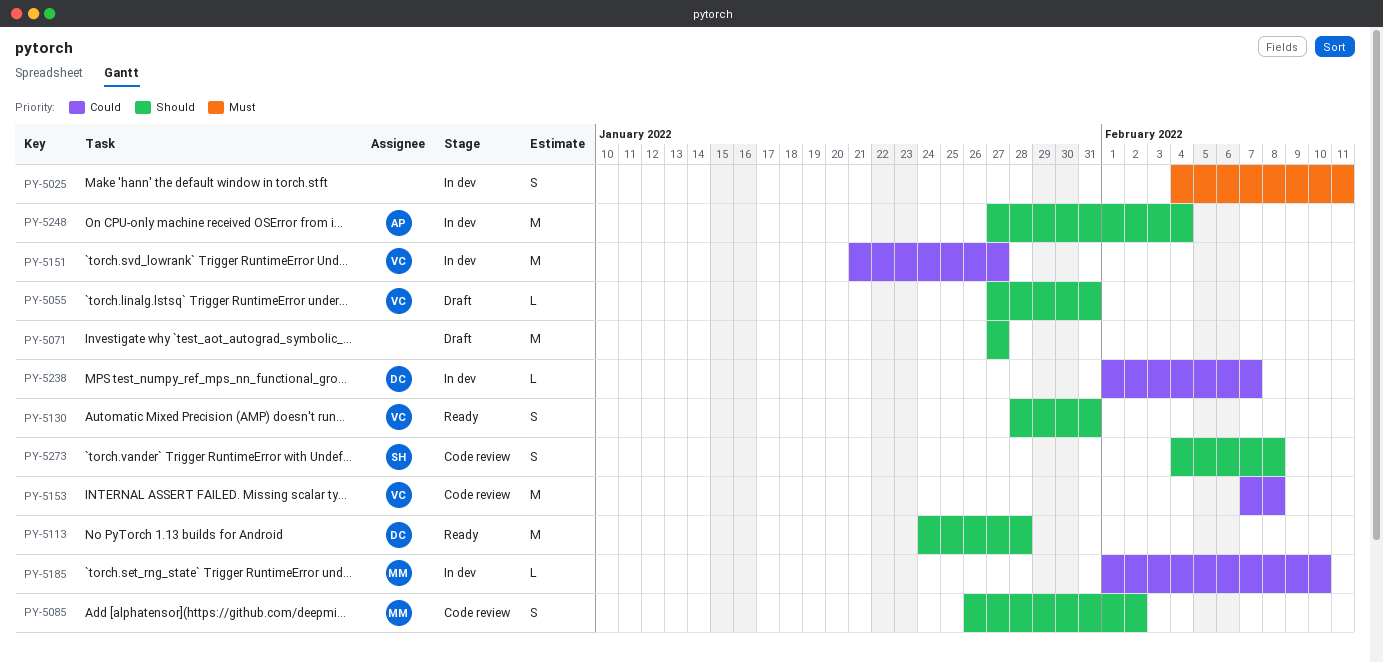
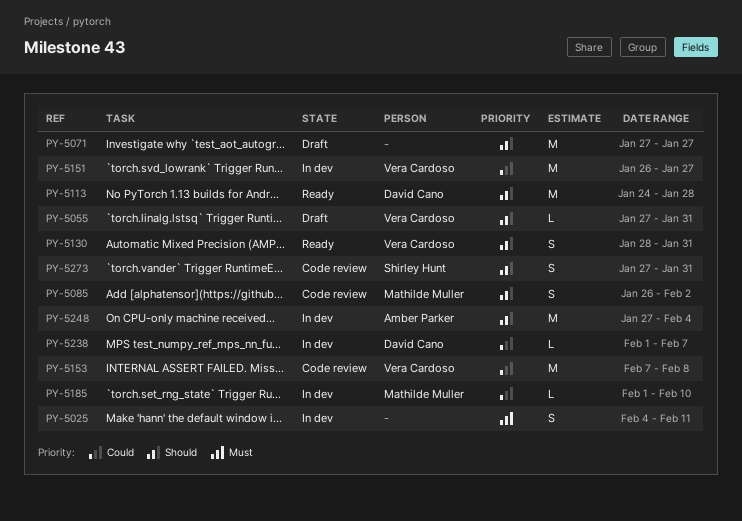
PY-5151, start: Jan 21 -> Jan 26
PY-5273, start: Feb 4 -> Jan 27
PY-5273, due: Feb 8 -> Jan 31

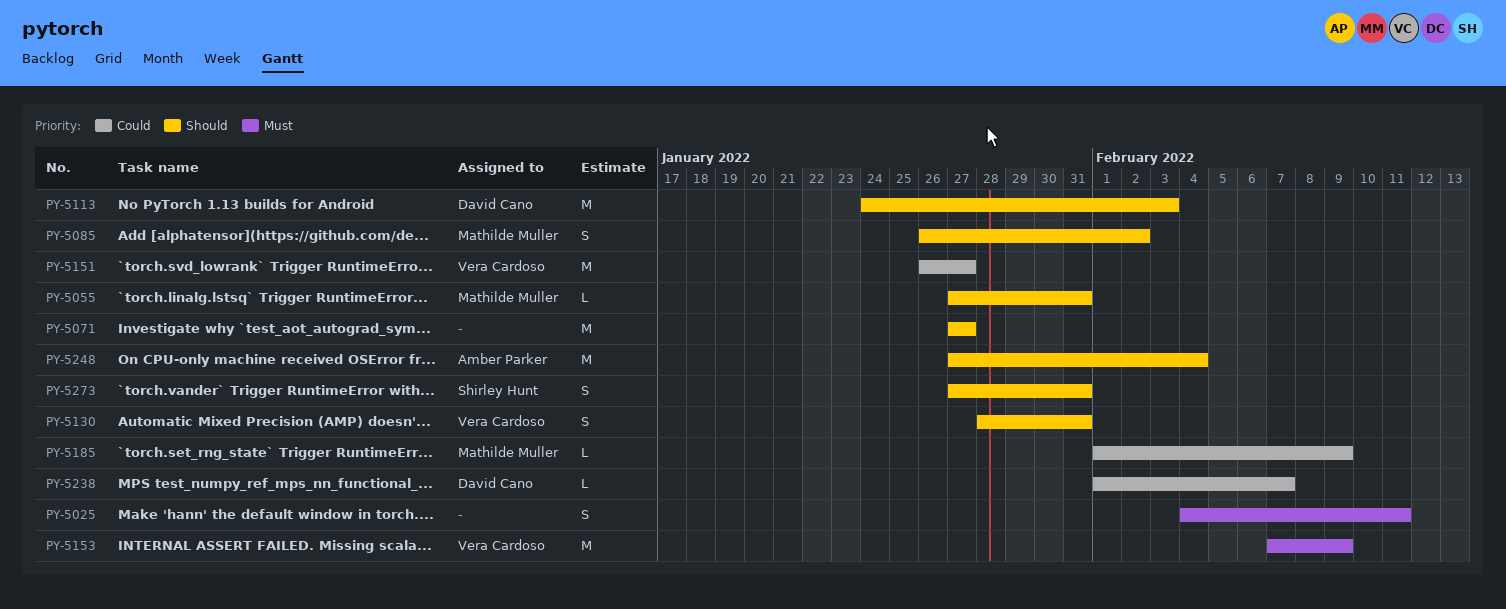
PY-5055, owner: Vera Cardoso -> Mathilde Muller
PY-5113, due: Jan 28 -> Feb 3
PY-5153, priority: Could -> Must
PY-5153, due: Feb 8 -> Feb 9
PY-5185, due: Feb 10 -> Feb 9

